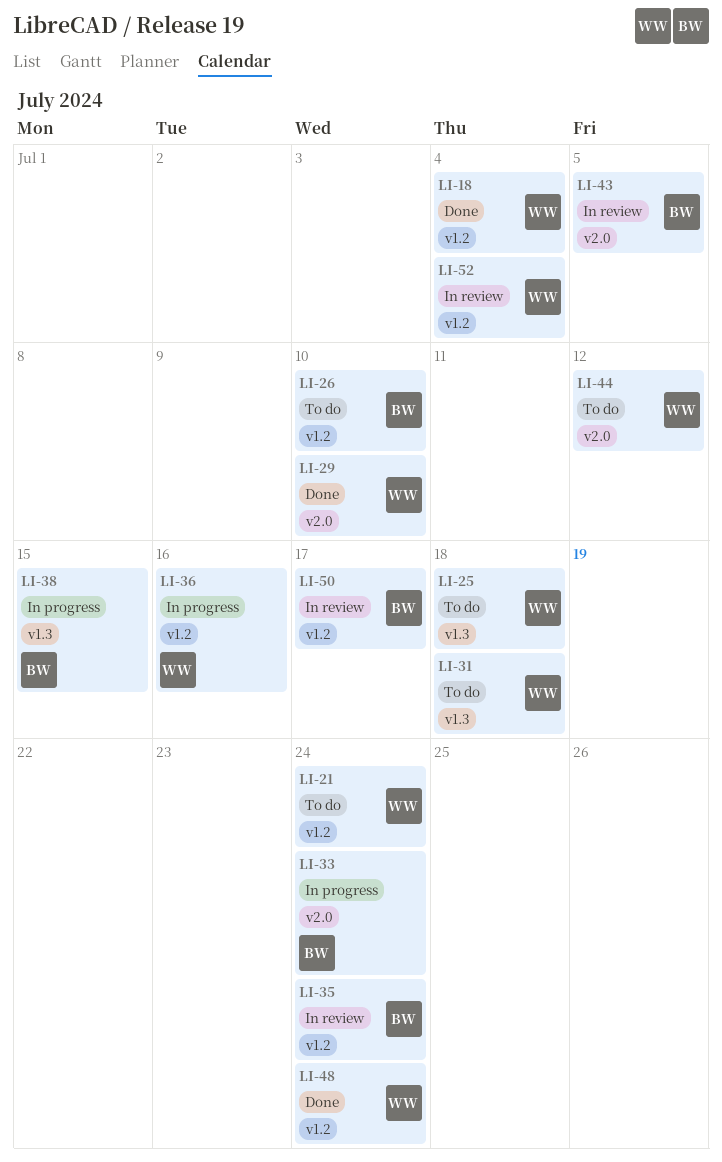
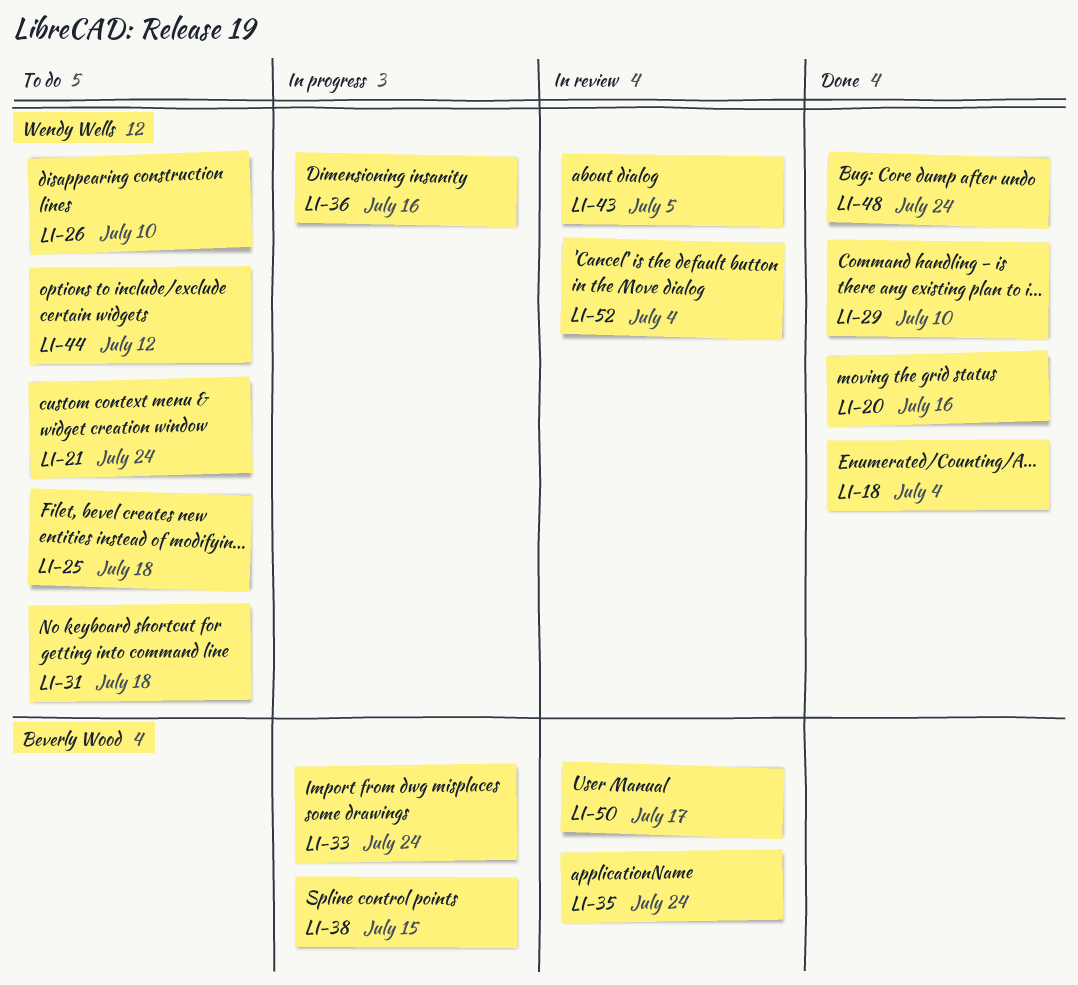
LI-20: none -> present
LI-26, owner: Beverly Wood -> Wendy Wells
LI-43, owner: Beverly Wood -> Wendy Wells

